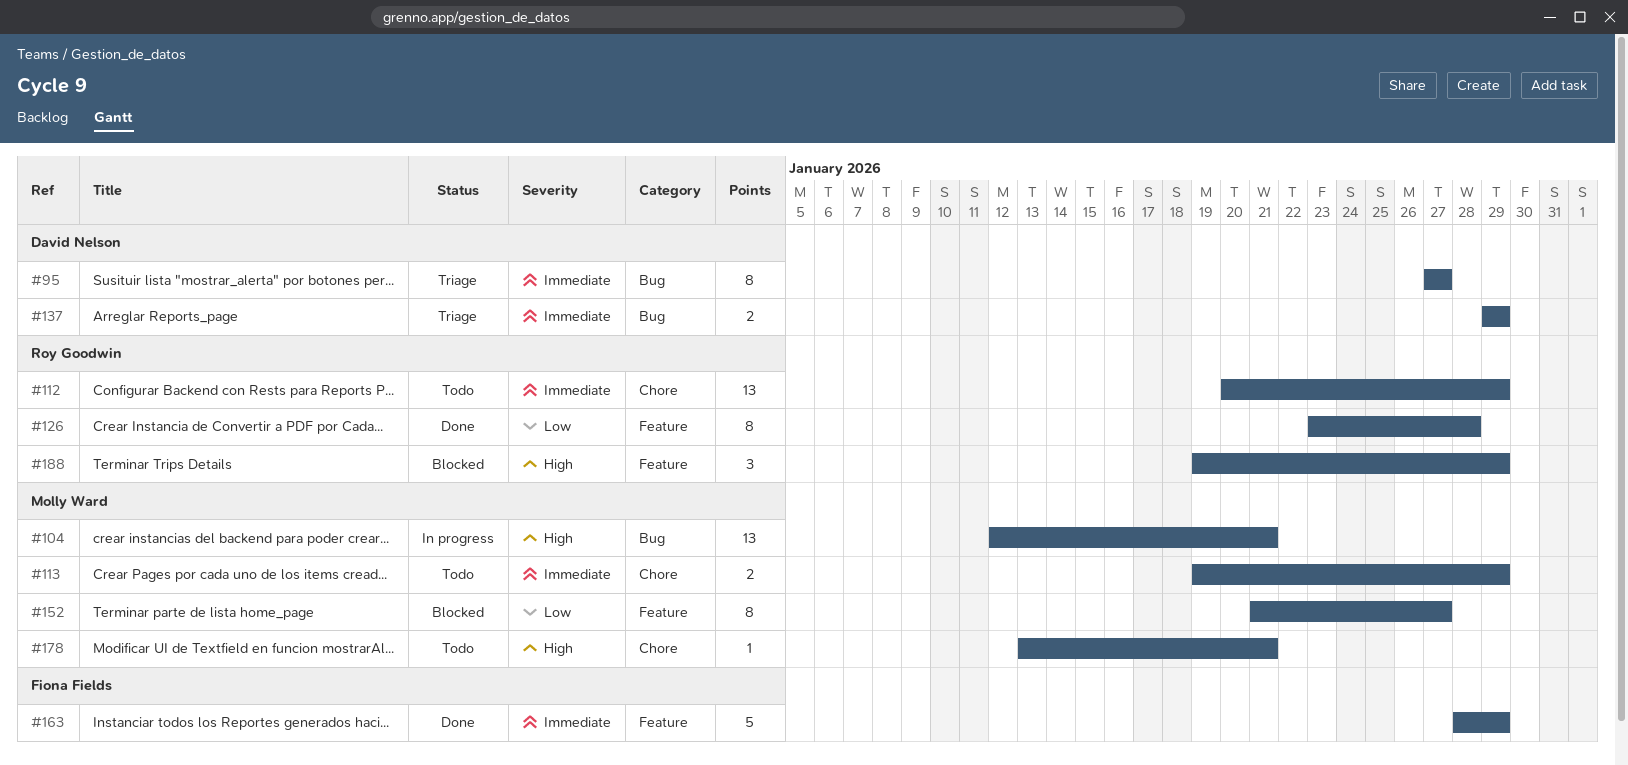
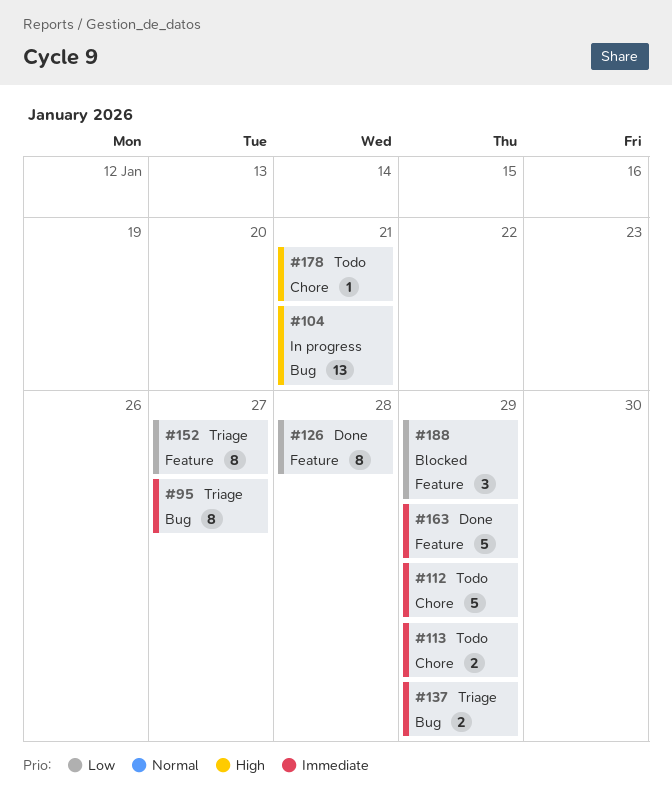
#112, estimate: 13 -> 5
#152, status: Blocked -> Triage
#188, priority: High -> Low

